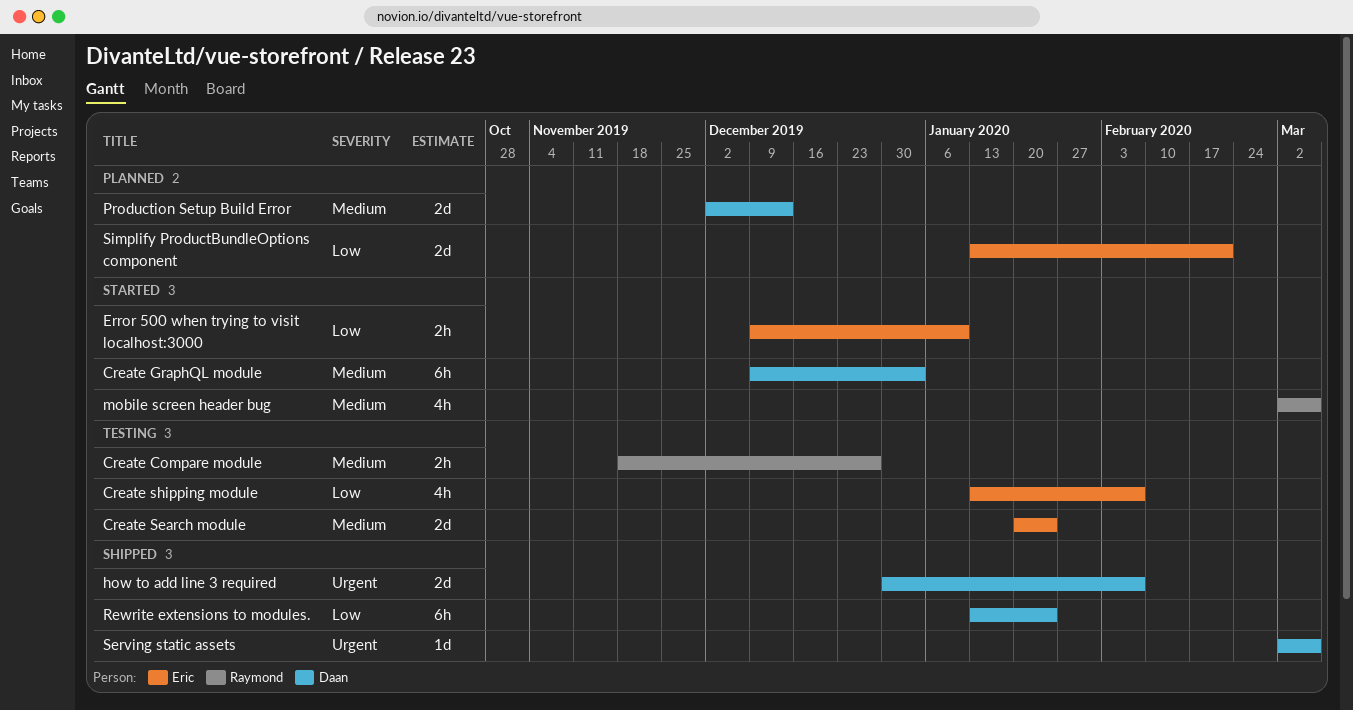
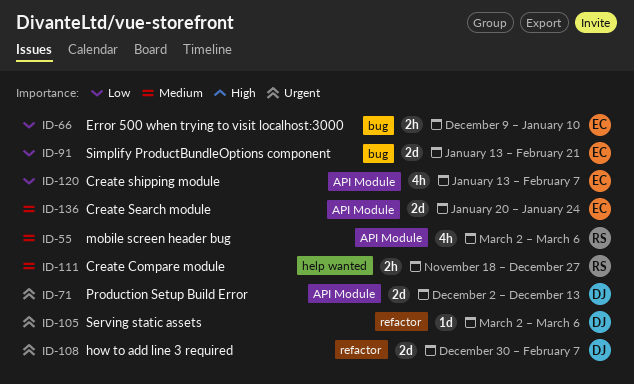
Create GraphQL module: present -> none
Production Setup Build Error, priority: Medium -> Urgent
Rewrite extensions to modules.: present -> none

